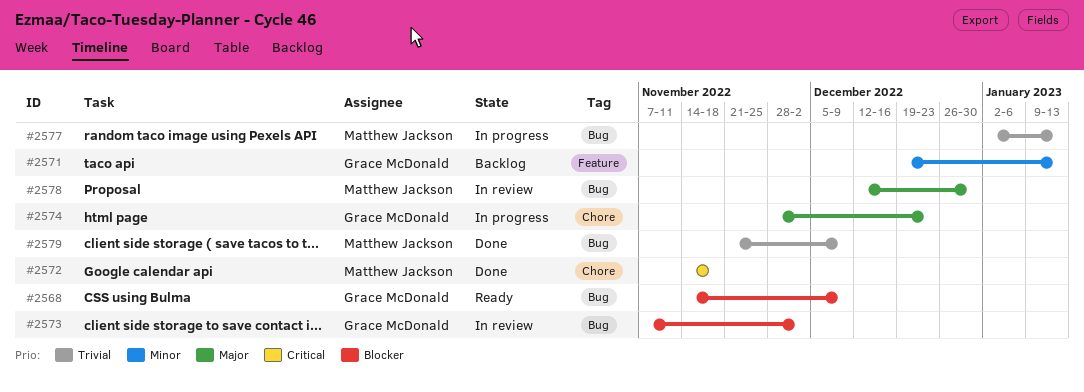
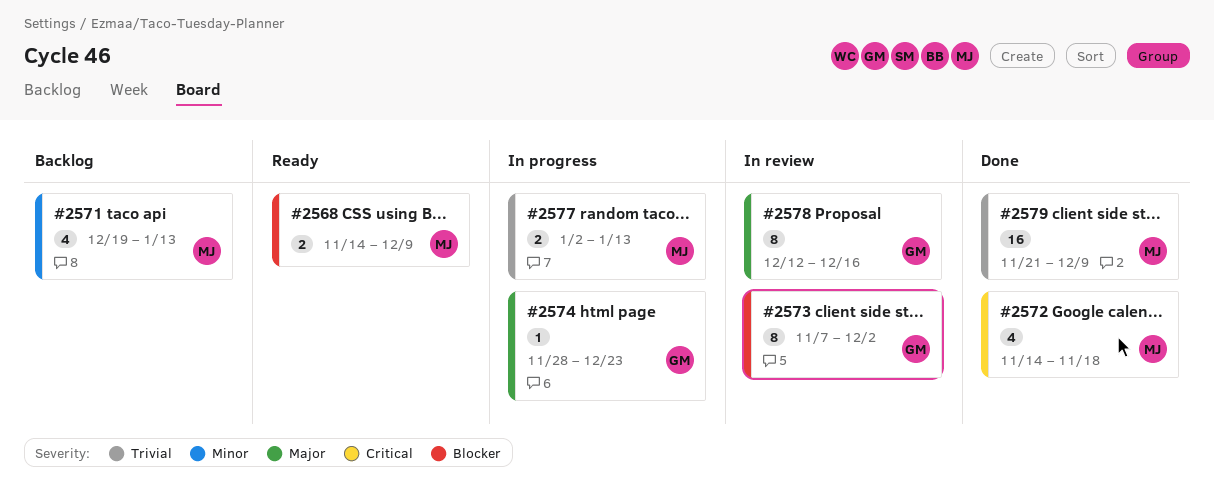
#2568, owner: Grace McDonald -> Matthew Jackson
#2571, owner: Grace McDonald -> Matthew Jackson
#2578, owner: Matthew Jackson -> Grace McDonald
#2578, due: Dec 30 -> Dec 16

